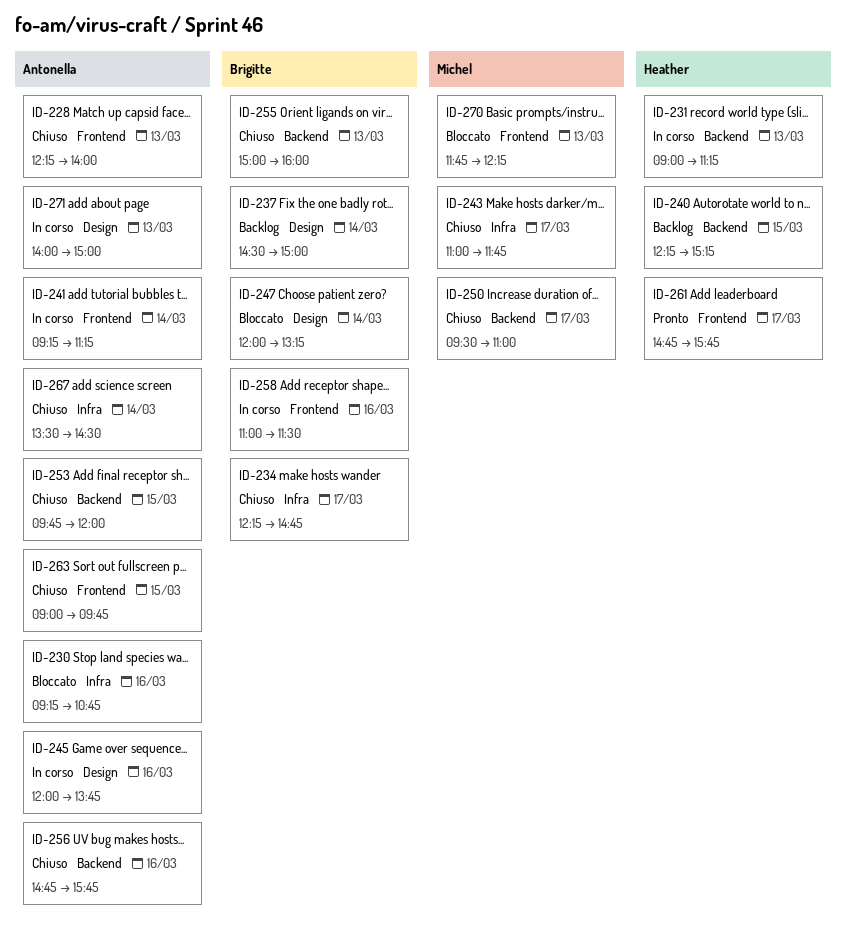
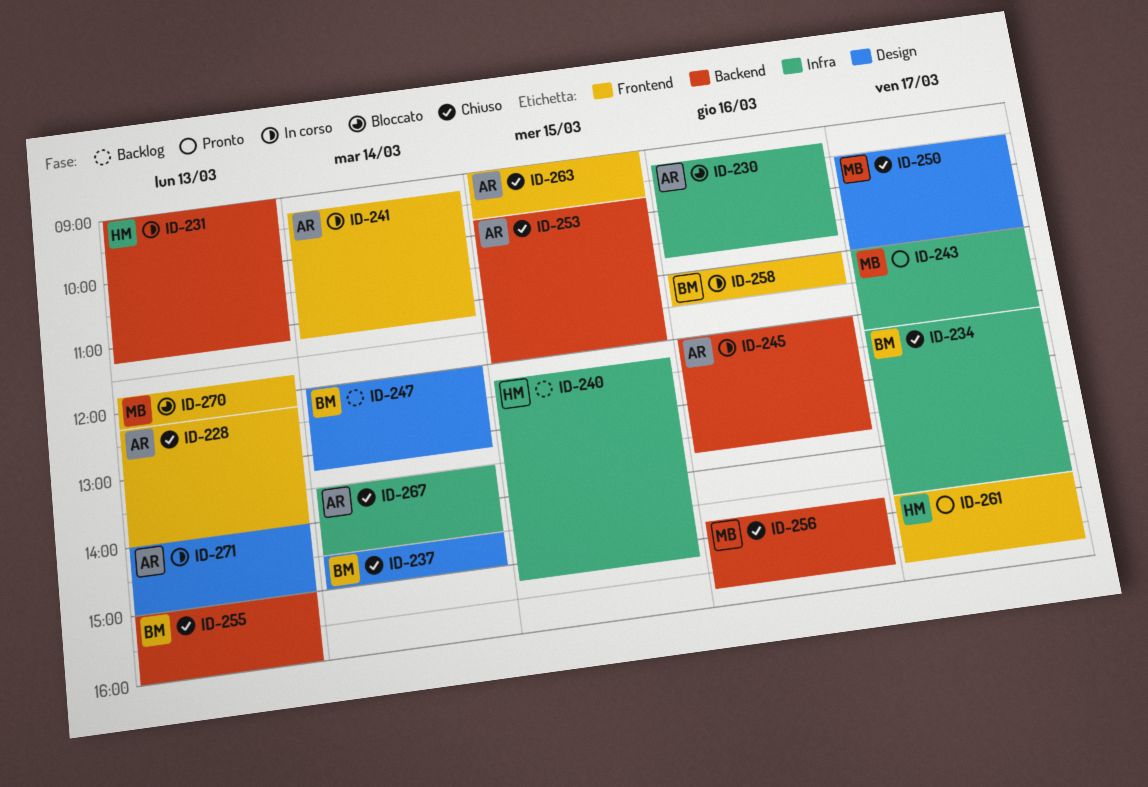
ID-237, status: Backlog -> Chiuso
ID-240, label: Backend -> Infra
ID-243, status: Chiuso -> Pronto
ID-243, ends: 11:45 -> 12:15
ID-245, label: Design -> Backend
ID-247, status: Bloccato -> Backlog
ID-250, label: Backend -> Design
ID-256, owner: Antonella -> Michel

